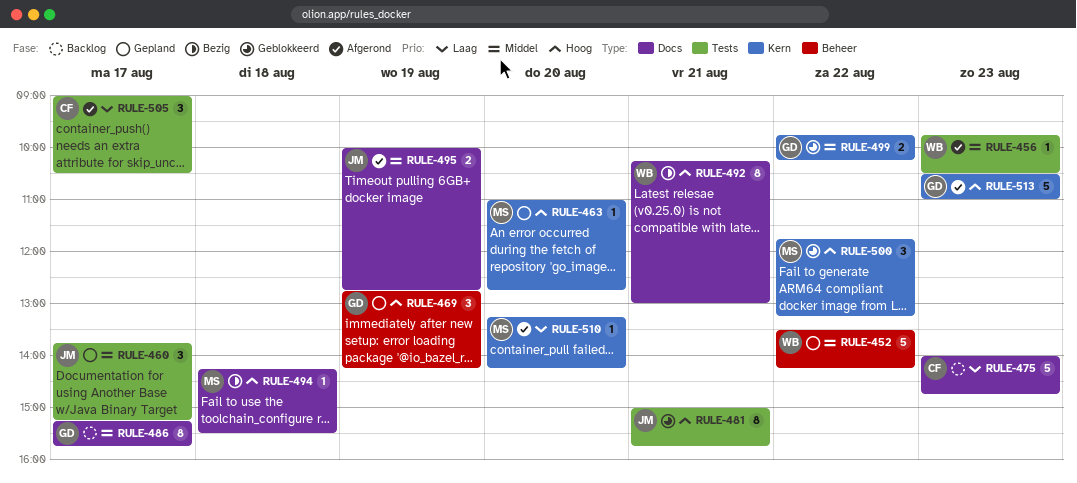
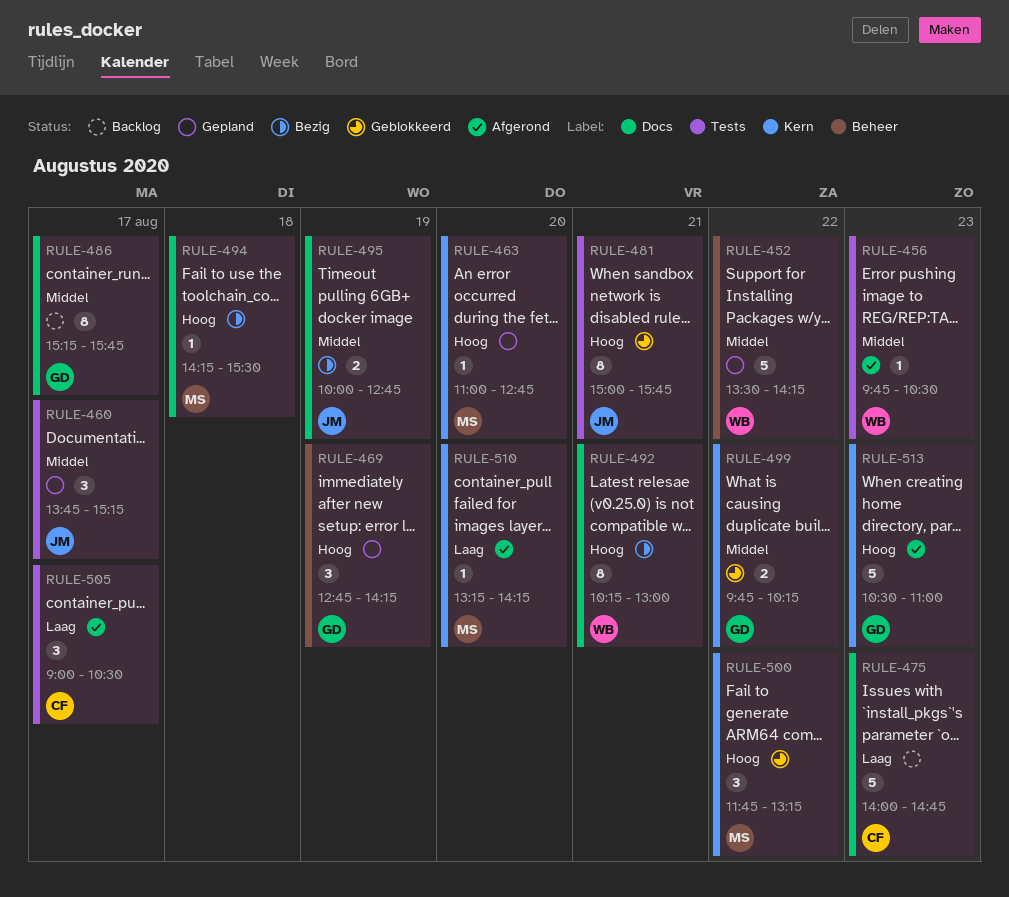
RULE-495, status: Afgerond -> Bezig

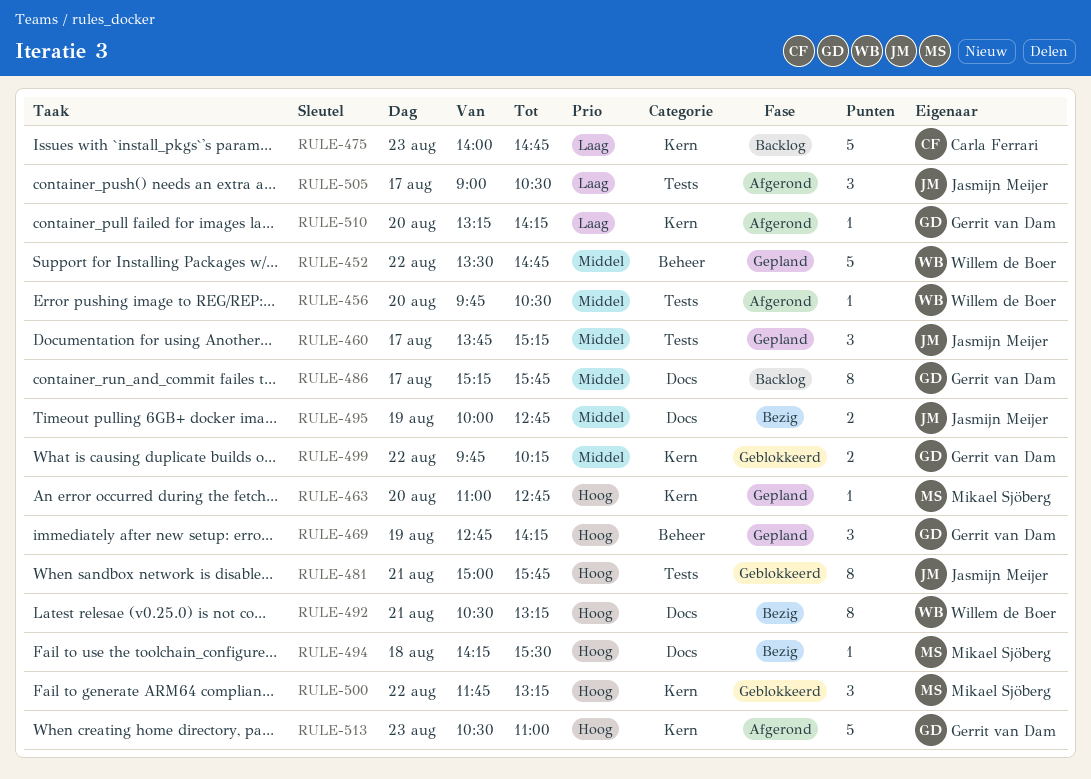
RULE-452, ends: 14:15 -> 14:45
RULE-456, day: Aug 23 -> Aug 20
RULE-475, label: Docs -> Kern
RULE-492, begins: 10:15 -> 10:30
RULE-492, ends: 13:00 -> 13:15
RULE-505, owner: Carla Ferrari -> Jasmijn Meijer
RULE-510, owner: Mikael Sjöberg -> Gerrit van Dam

